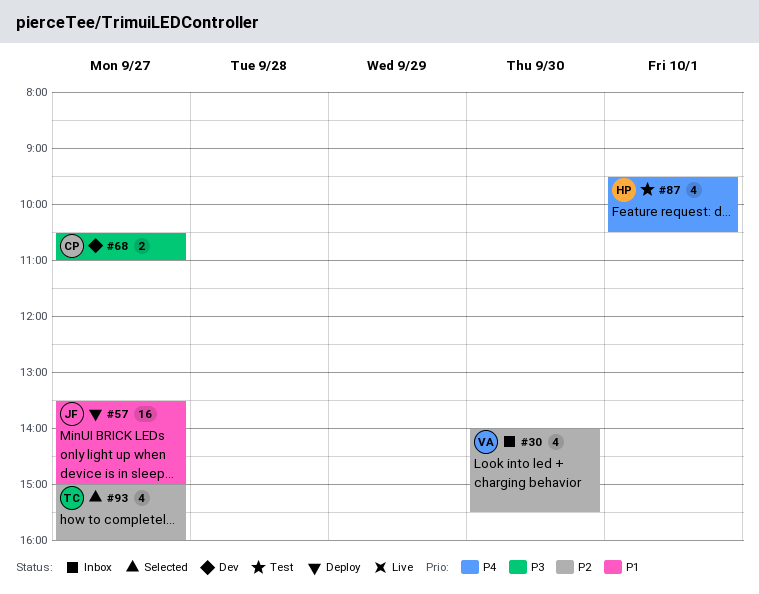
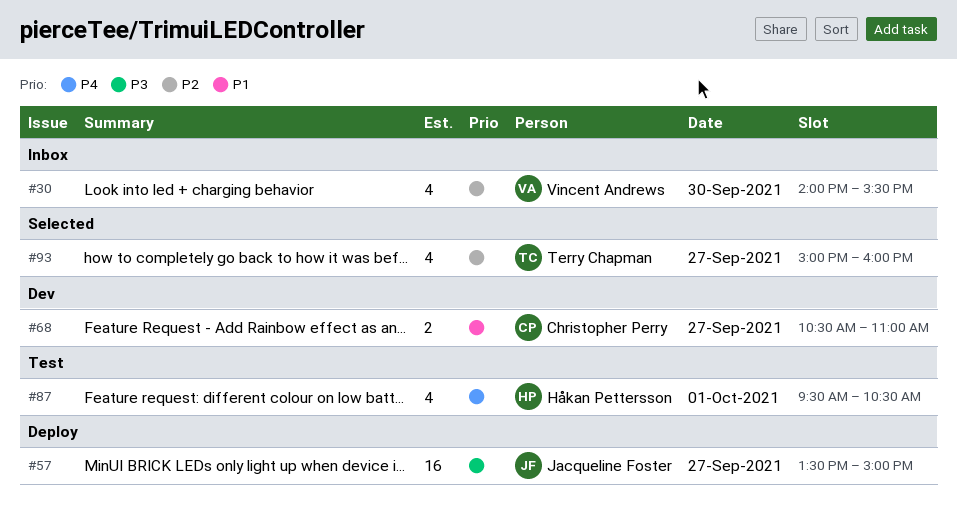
#57, priority: P1 -> P3
#68, priority: P3 -> P1

